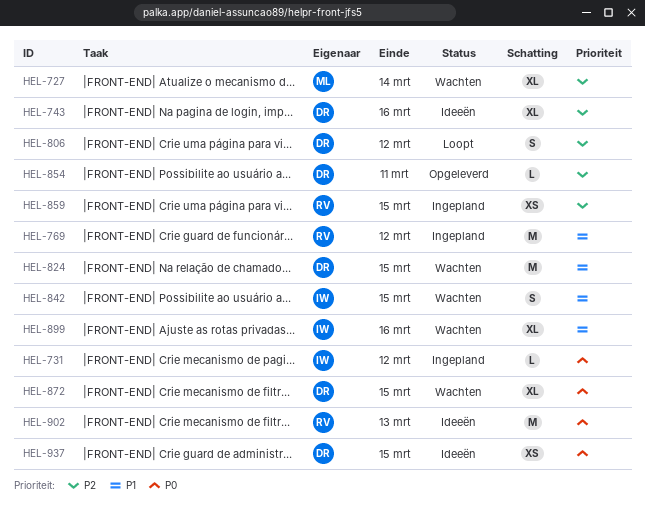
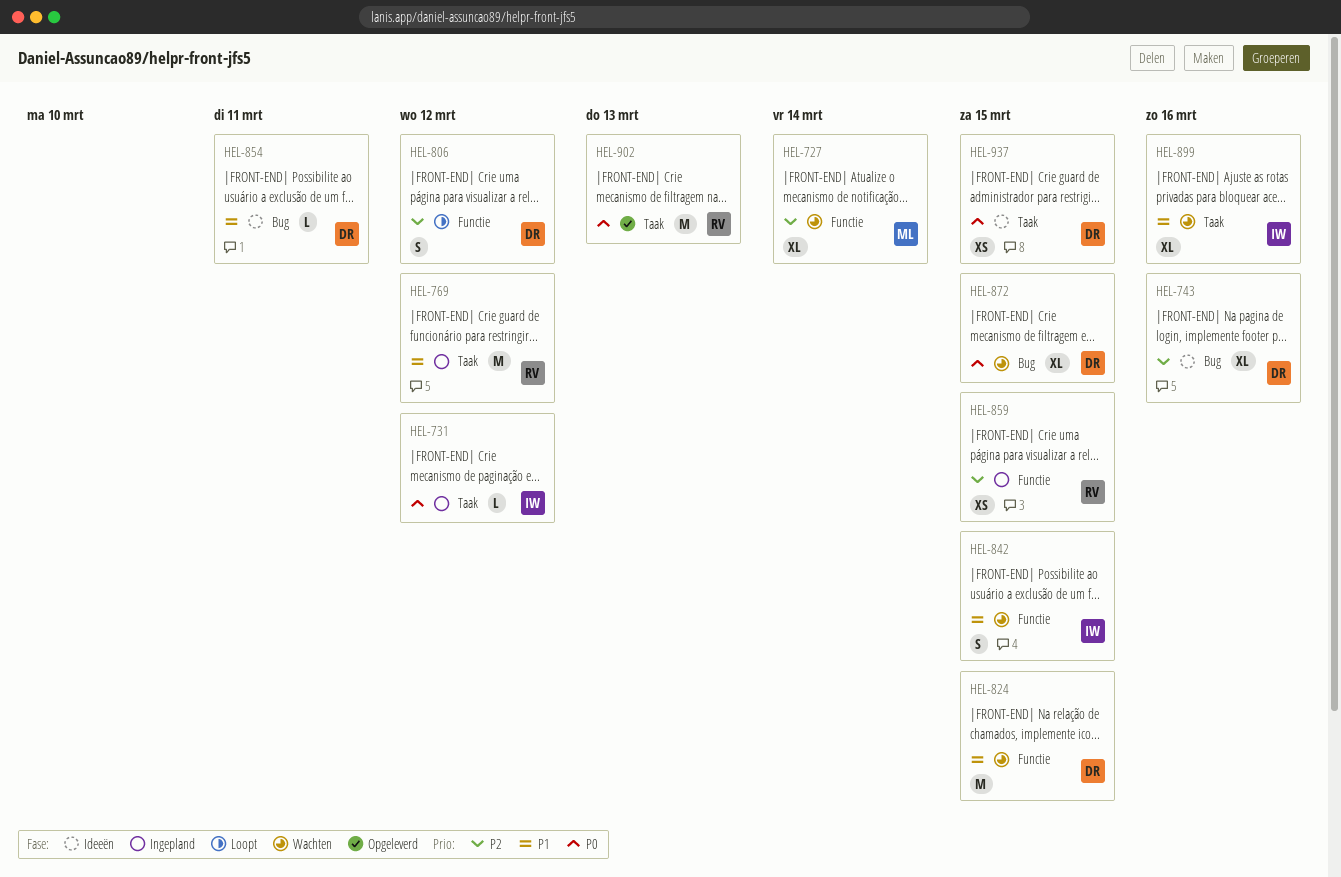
HEL-854, status: Opgeleverd -> Ideeën
HEL-854, priority: P2 -> P1
HEL-902, status: Ideeën -> Opgeleverd

